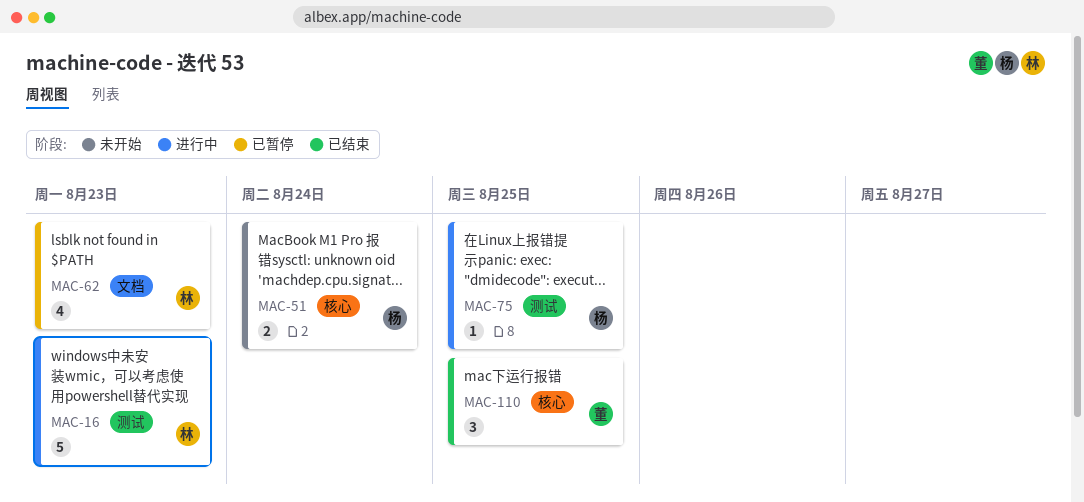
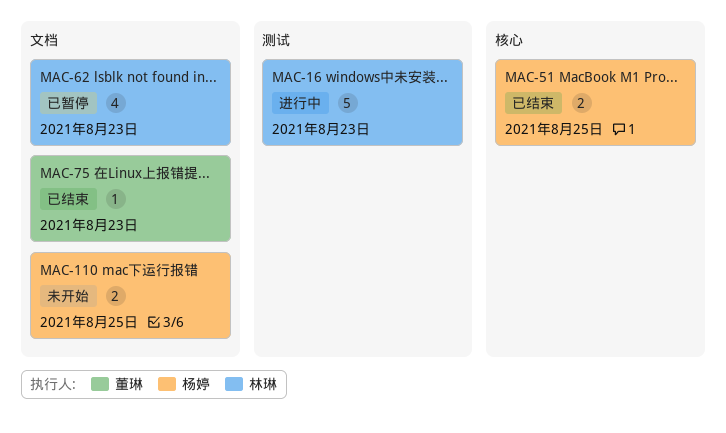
MAC-51, status: 未开始 -> 已结束
MAC-51, due: Aug 24 -> Aug 25
MAC-75, status: 进行中 -> 已结束
MAC-75, owner: 杨婷 -> 董琳
MAC-75, label: 测试 -> 文档
MAC-75, due: Aug 25 -> Aug 23
MAC-110, status: 已结束 -> 未开始
MAC-110, owner: 董琳 -> 杨婷
MAC-110, label: 核心 -> 文档
MAC-110, estimate: 3 -> 2

